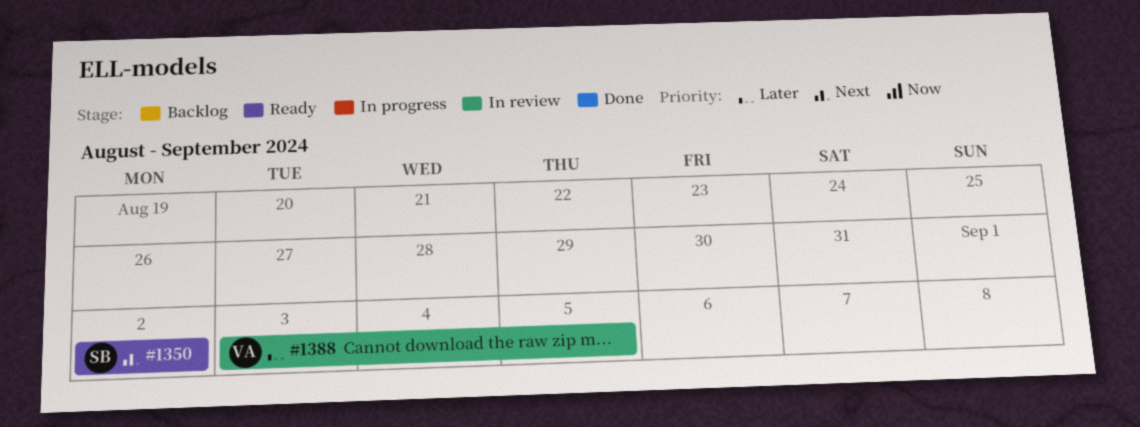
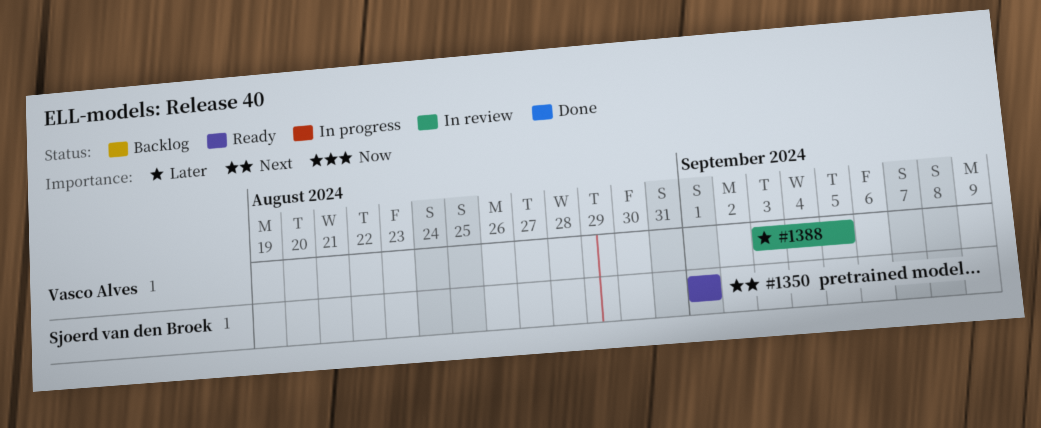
#1350, start: Sep 2 -> Sep 1
#1350, due: Sep 2 -> Sep 1

